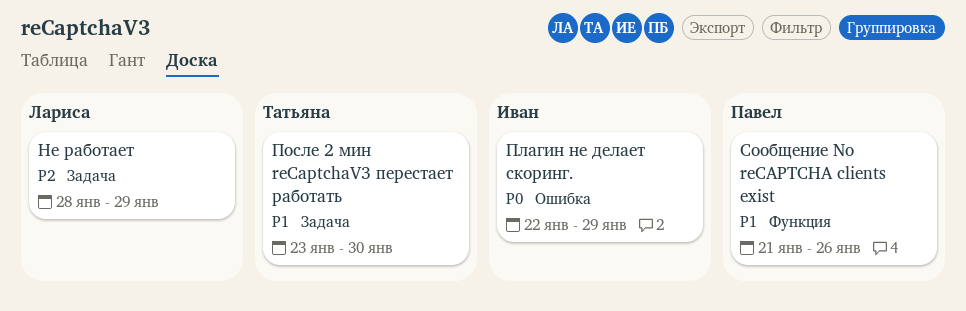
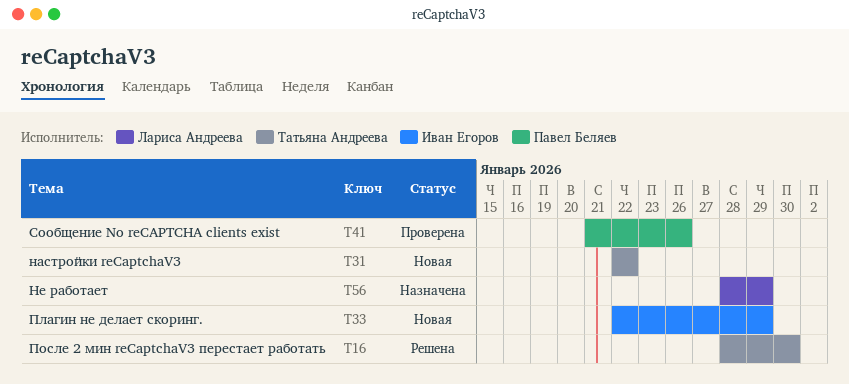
настройки reCaptchaV3: none -> present
После 2 мин reCaptchaV3 перестает работать, start: Jan 23 -> Jan 28

